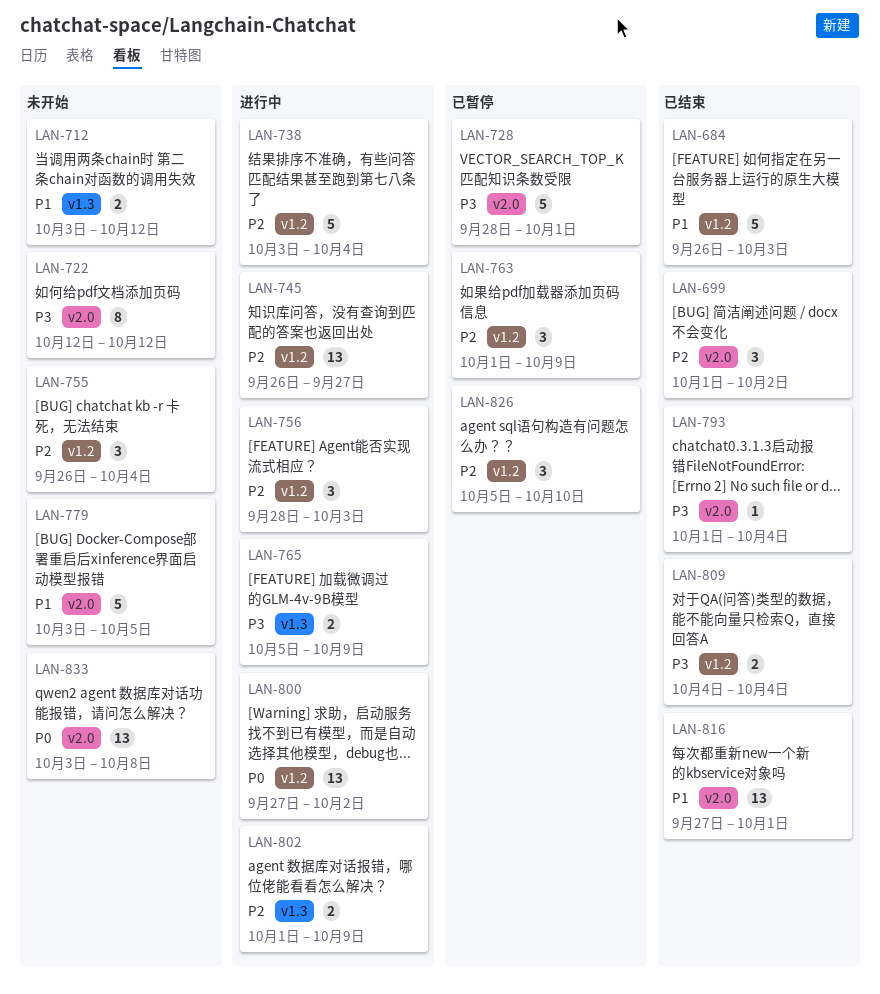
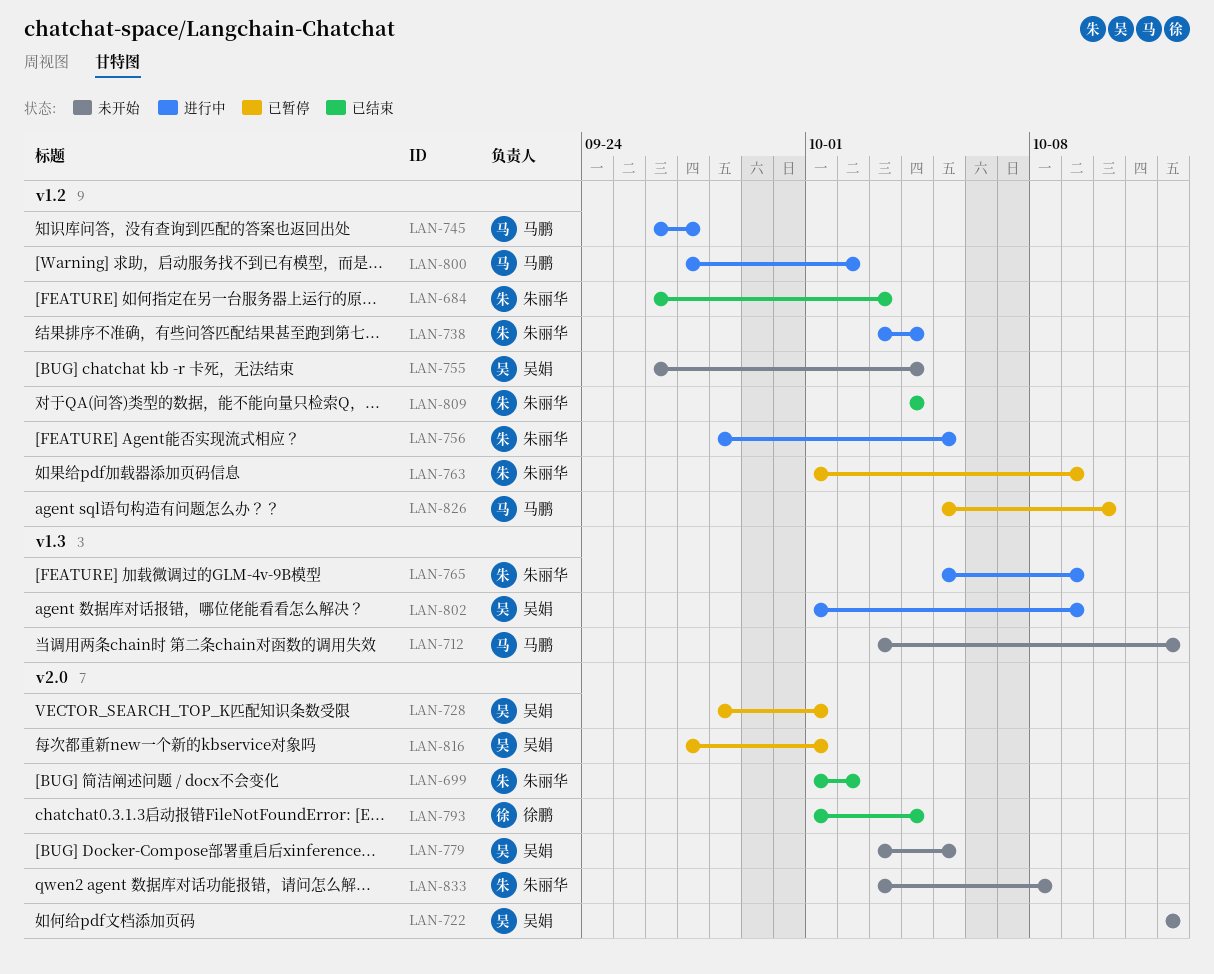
LAN-756, due: Oct 3 -> Oct 5
LAN-816, status: 已结束 -> 已暂停

